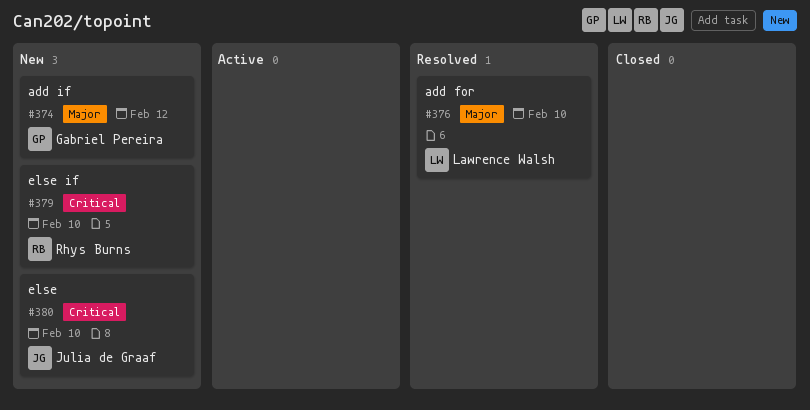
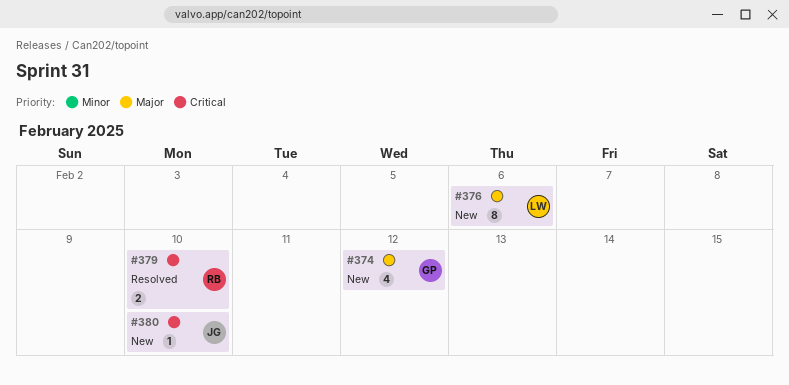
#376, status: Resolved -> New
#376, due: Feb 10 -> Feb 6
#379, status: New -> Resolved

